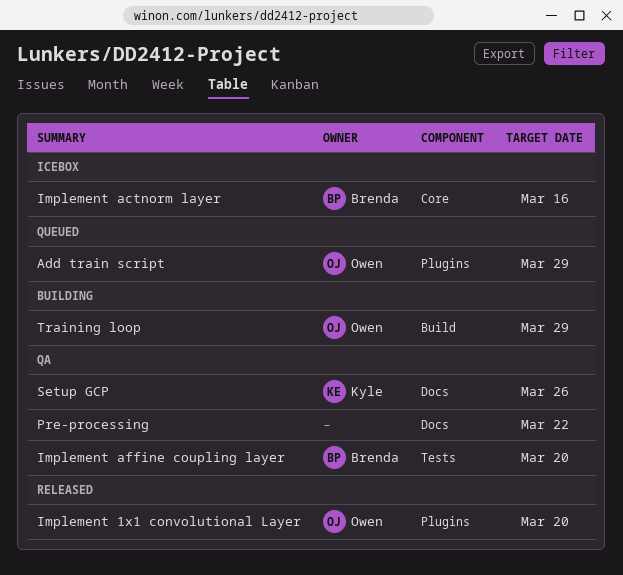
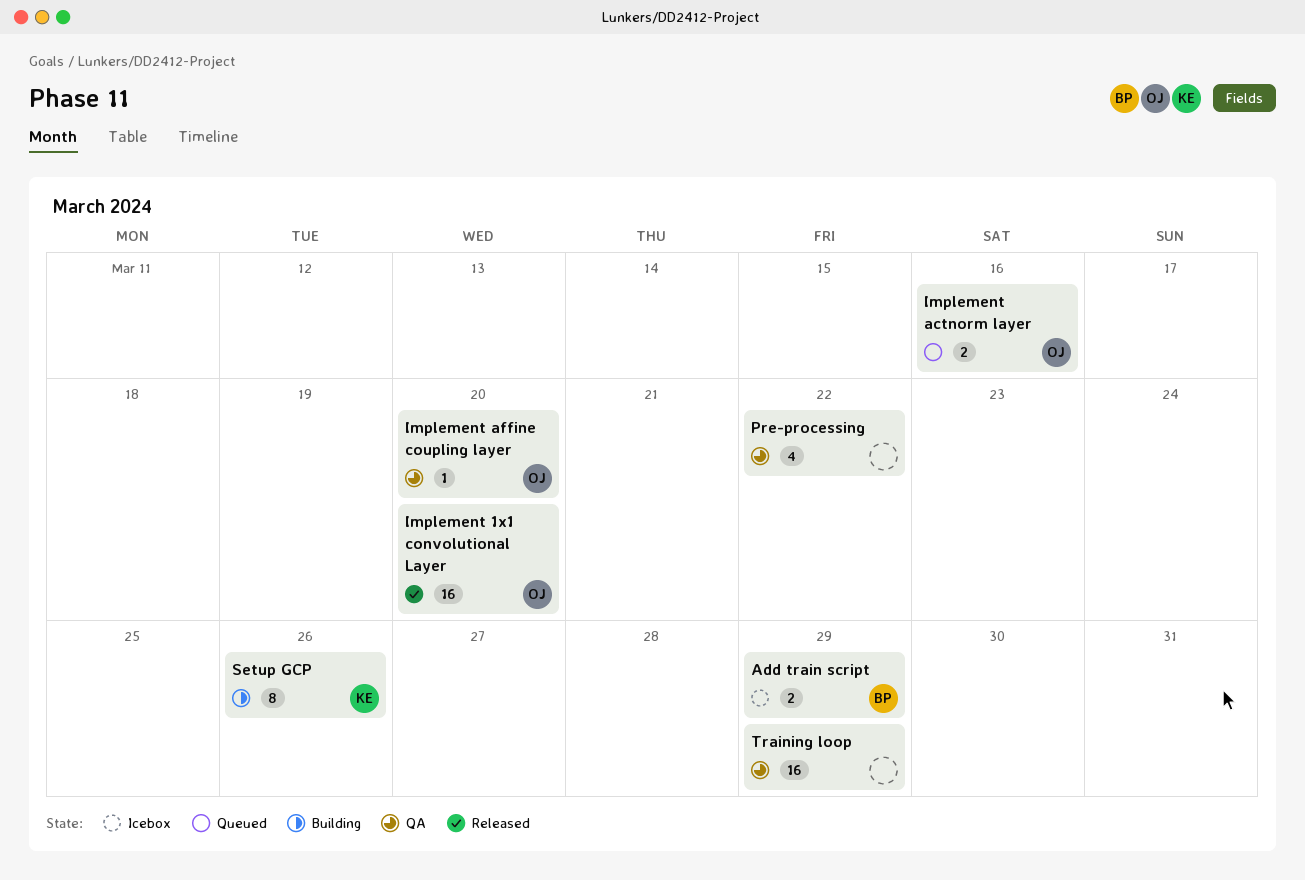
Add train script, status: Queued -> Icebox
Add train script, owner: Owen -> Brenda
Implement actnorm layer, status: Icebox -> Queued
Implement actnorm layer, owner: Brenda -> Owen
Implement affine coupling layer, owner: Brenda -> Owen
Setup GCP, status: QA -> Building
Training loop, status: Building -> QA
Training loop, owner: Owen -> none

